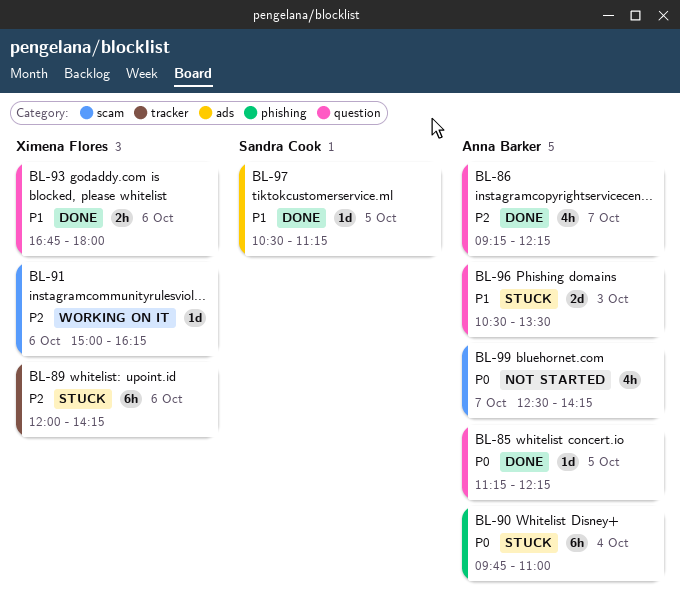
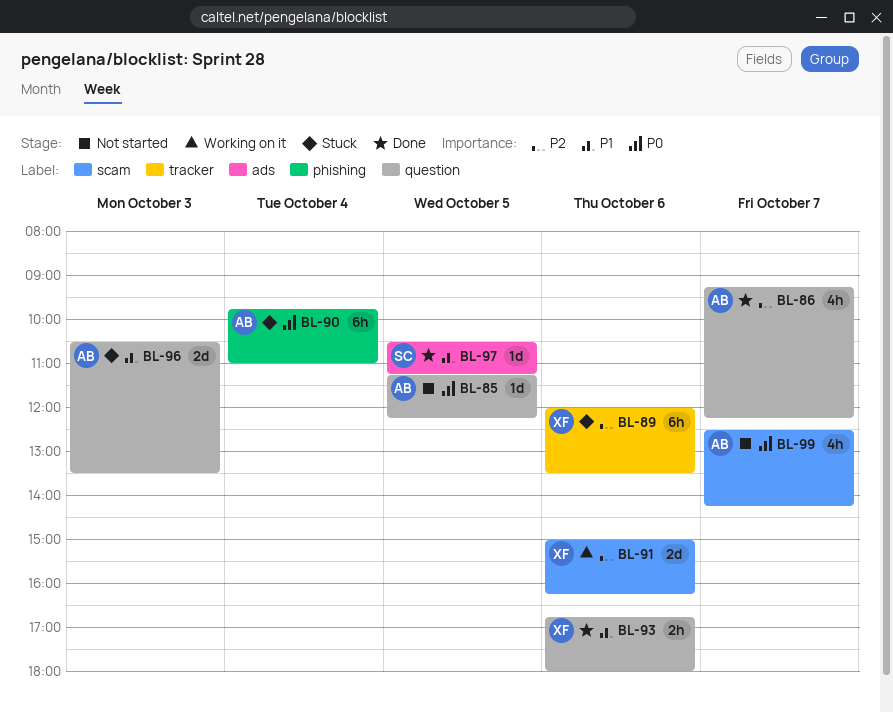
BL-85, status: Done -> Not started
BL-89, ends: 14:15 -> 13:30
BL-91, estimate: 1d -> 2d

